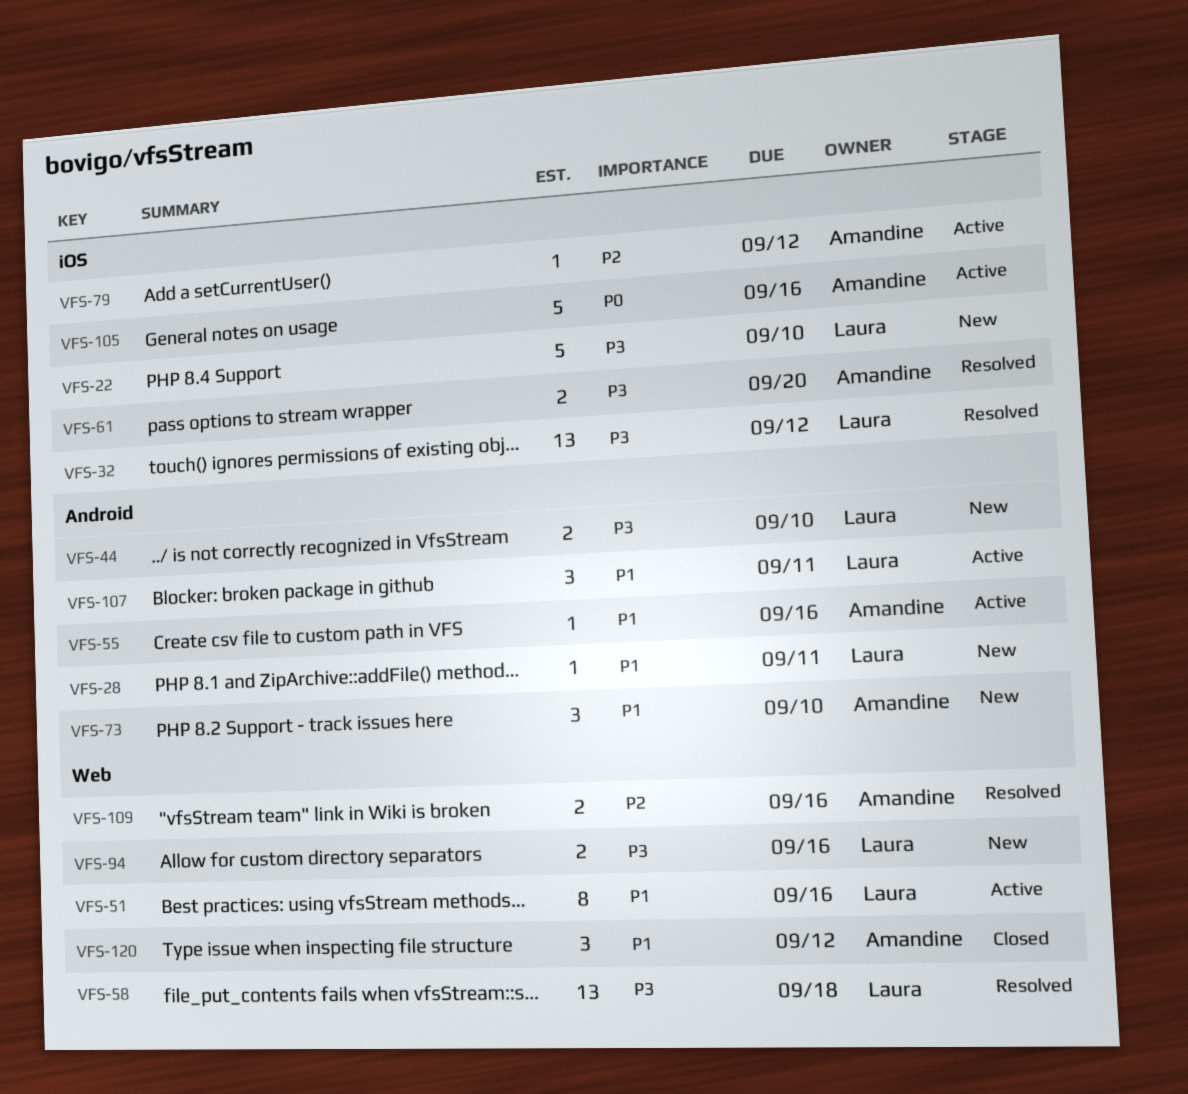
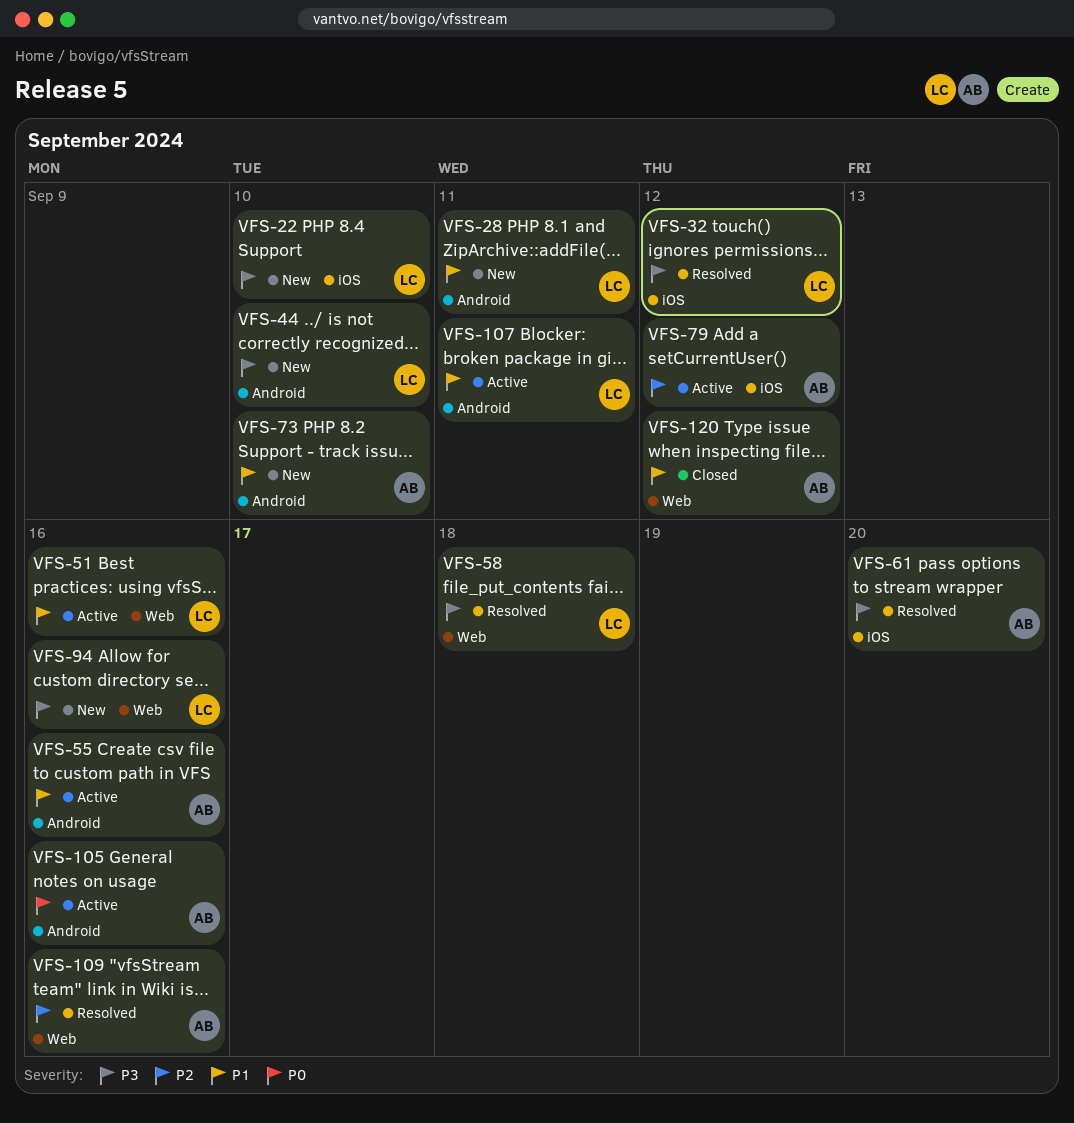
VFS-105, label: iOS -> Android

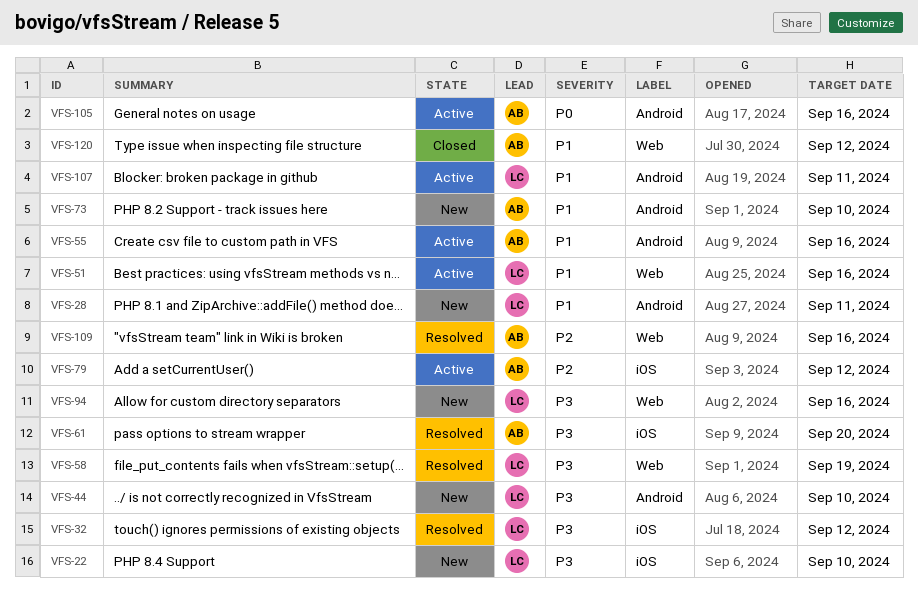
VFS-58, due: Sep 18 -> Sep 19

